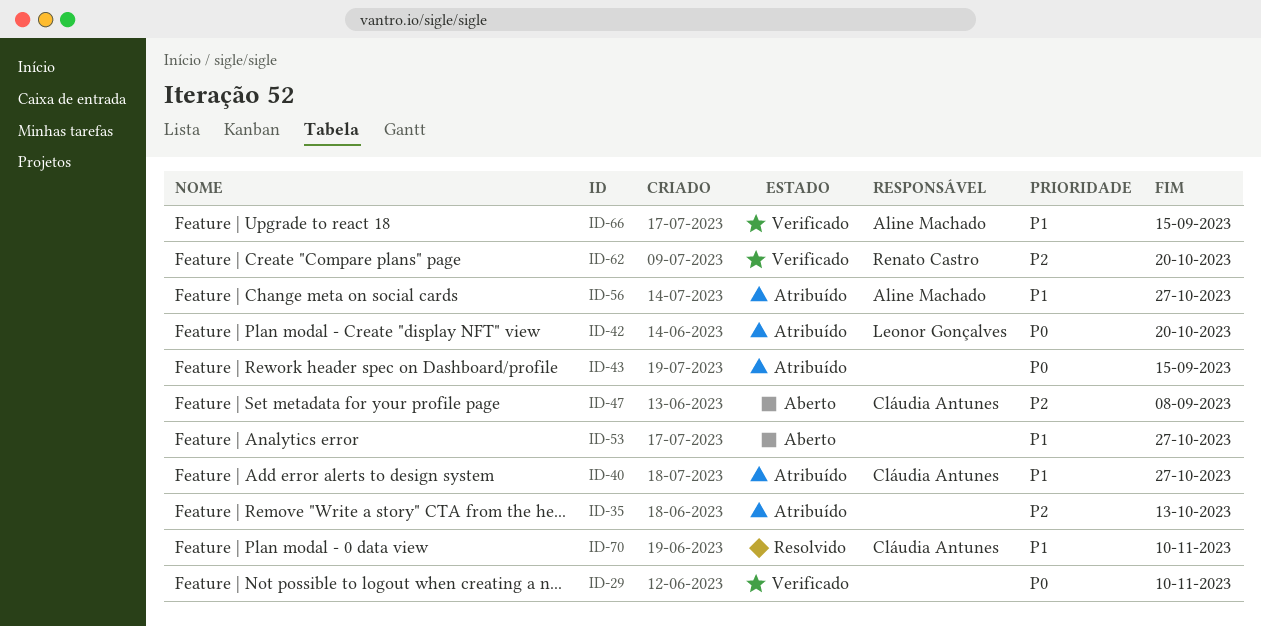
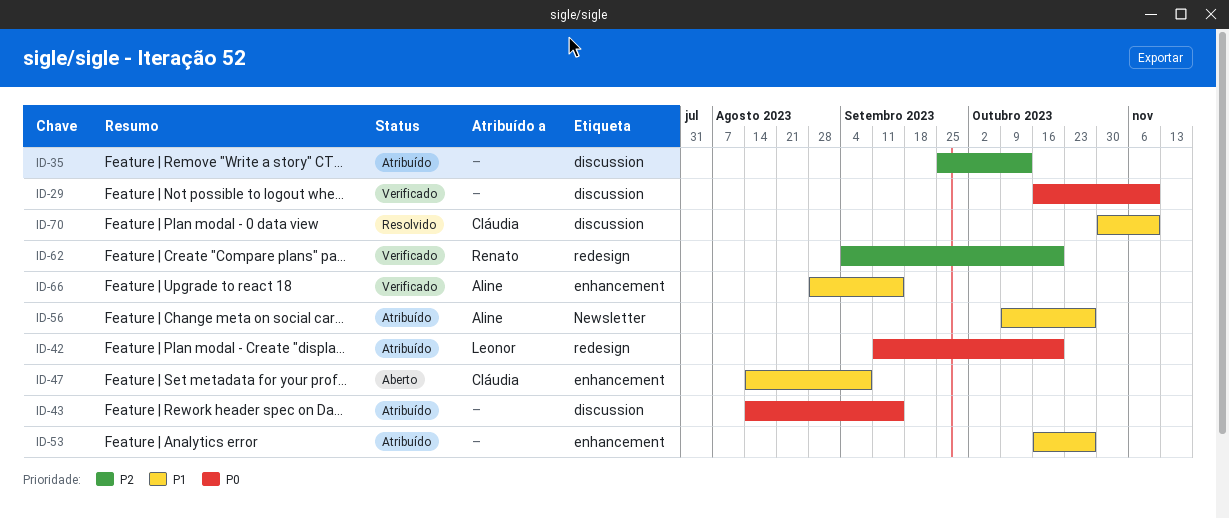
ID-40: present -> none
ID-47, priority: P2 -> P1
ID-53, status: Aberto -> Atribuído

